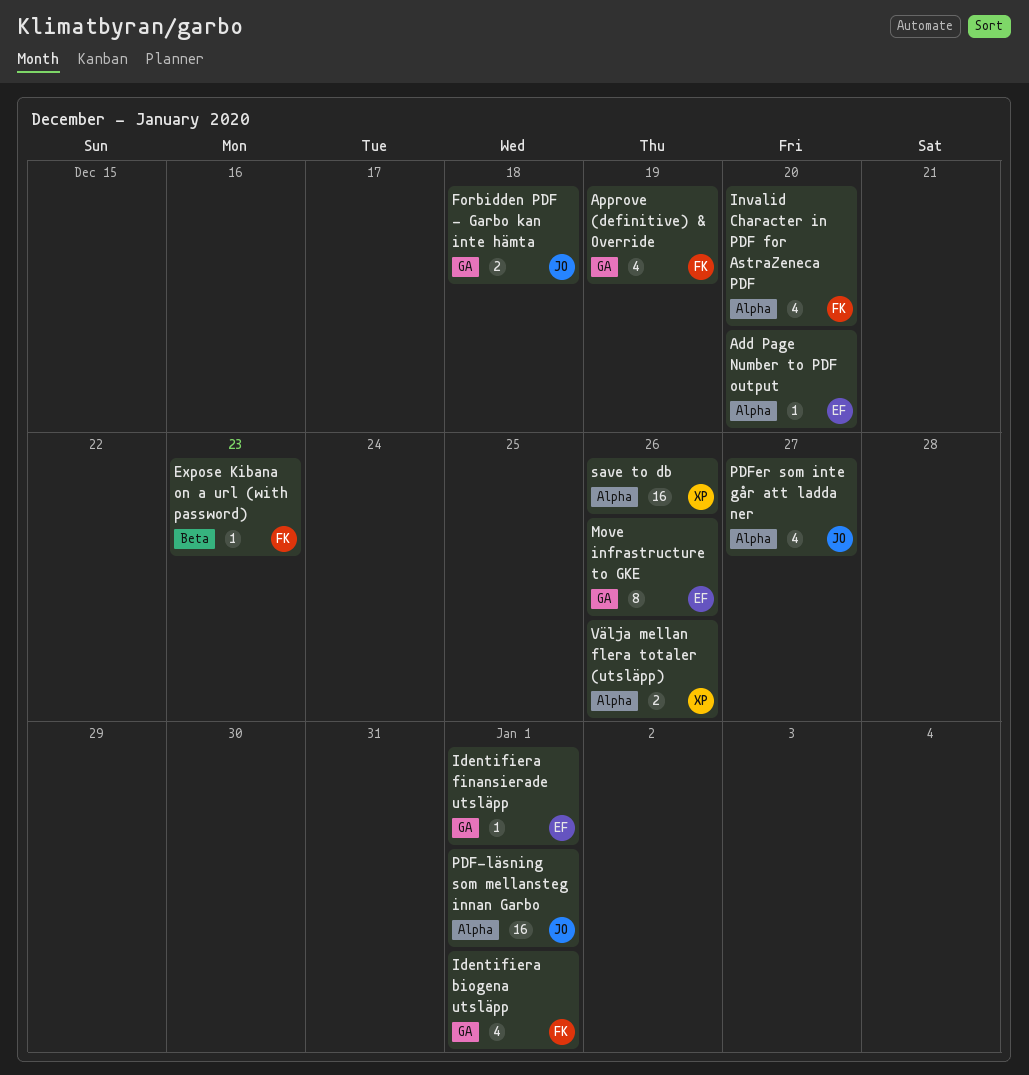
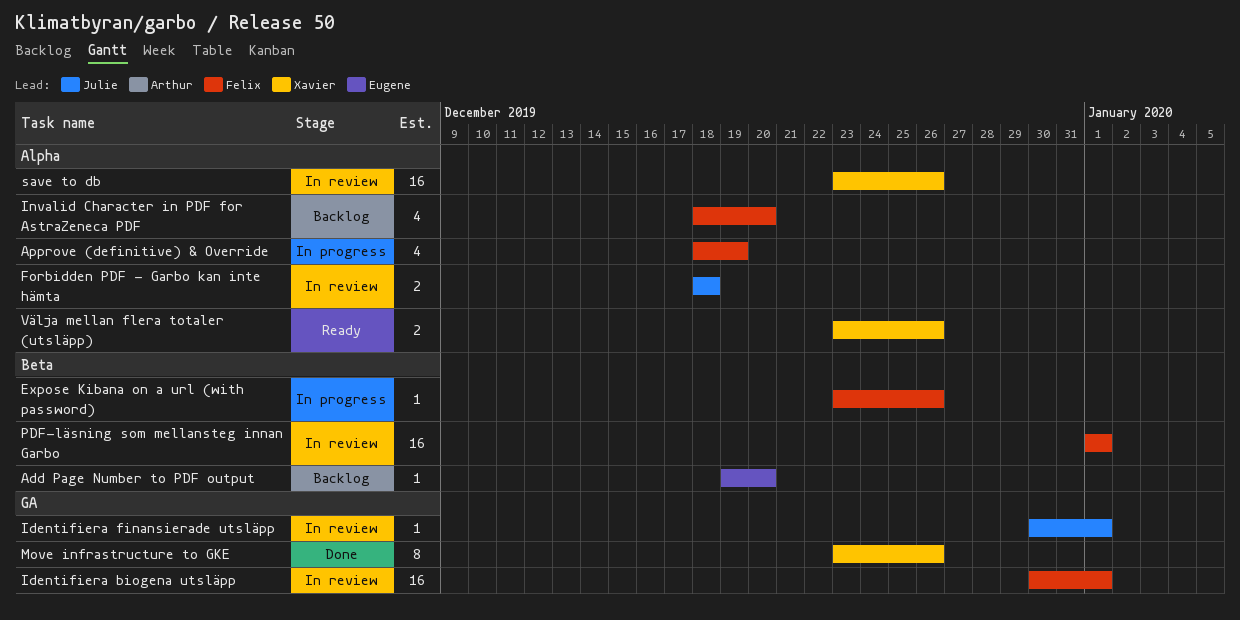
Add Page Number to PDF output, label: Alpha -> Beta
Approve (definitive) & Override, label: GA -> Alpha
Expose Kibana on a url (with password), due: Dec 23 -> Dec 26
Forbidden PDF - Garbo kan inte hämta, label: GA -> Alpha
Identifiera biogena utsläpp, estimate: 4 -> 16
Identifiera finansierade utsläpp, owner: Eugene -> Julie
Move infrastructure to GKE, owner: Eugene -> Xavier
PDF-läsning som mellansteg innan Garbo, owner: Julie -> Felix
PDF-läsning som mellansteg innan Garbo, label: Alpha -> Beta
PDFer som inte går att ladda ner: present -> none

